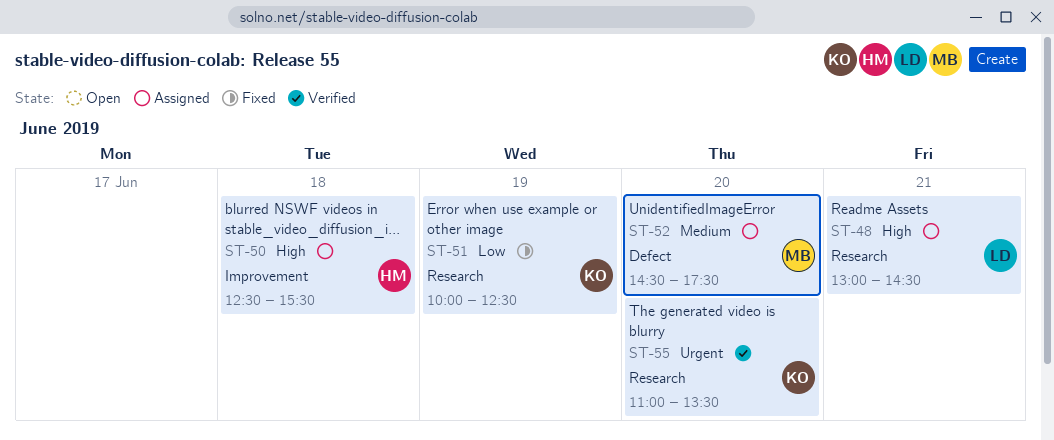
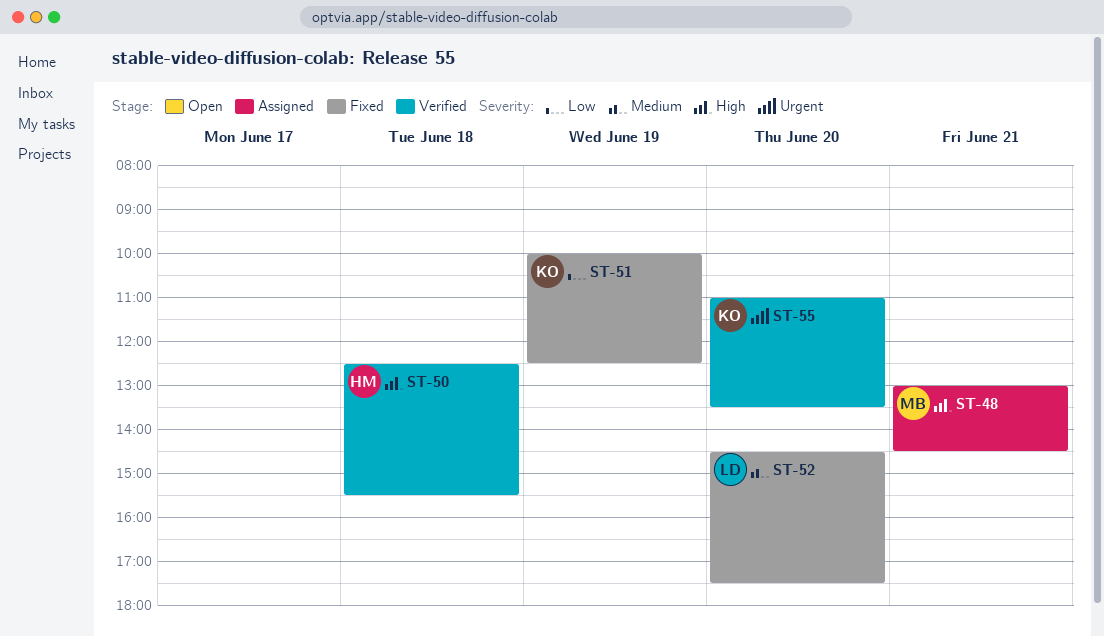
ST-48, owner: LD -> MB
ST-50, status: Assigned -> Verified
ST-52, status: Assigned -> Fixed
ST-52, owner: MB -> LD

